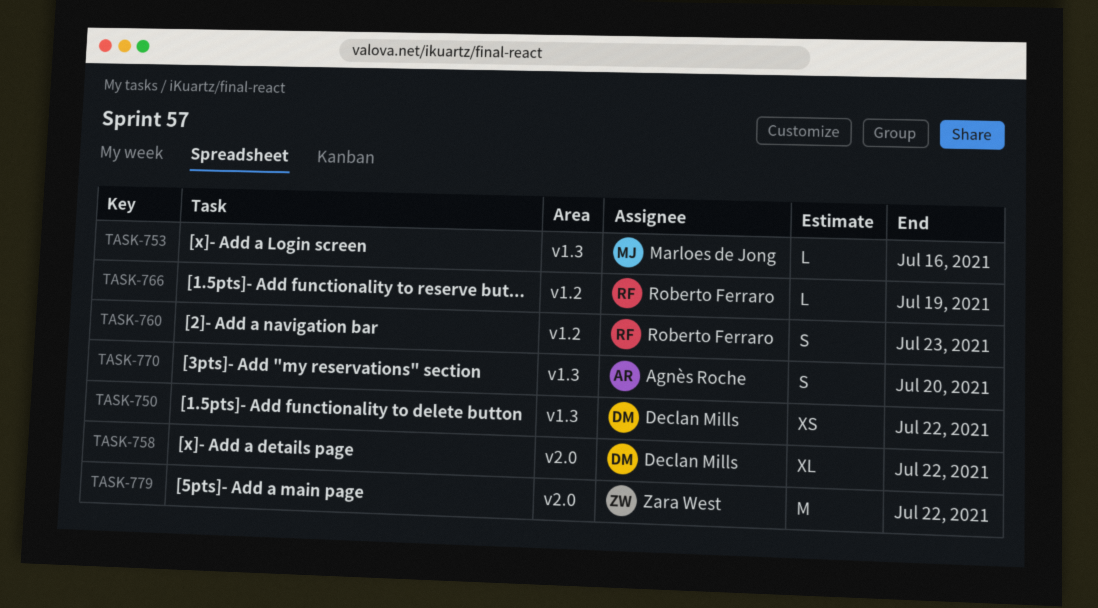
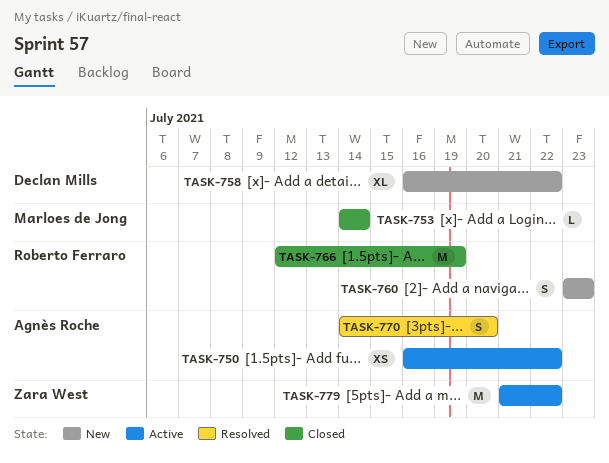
TASK-750, owner: Declan Mills -> Agnès Roche
TASK-753, due: Jul 16 -> Jul 14
TASK-766, estimate: L -> M

